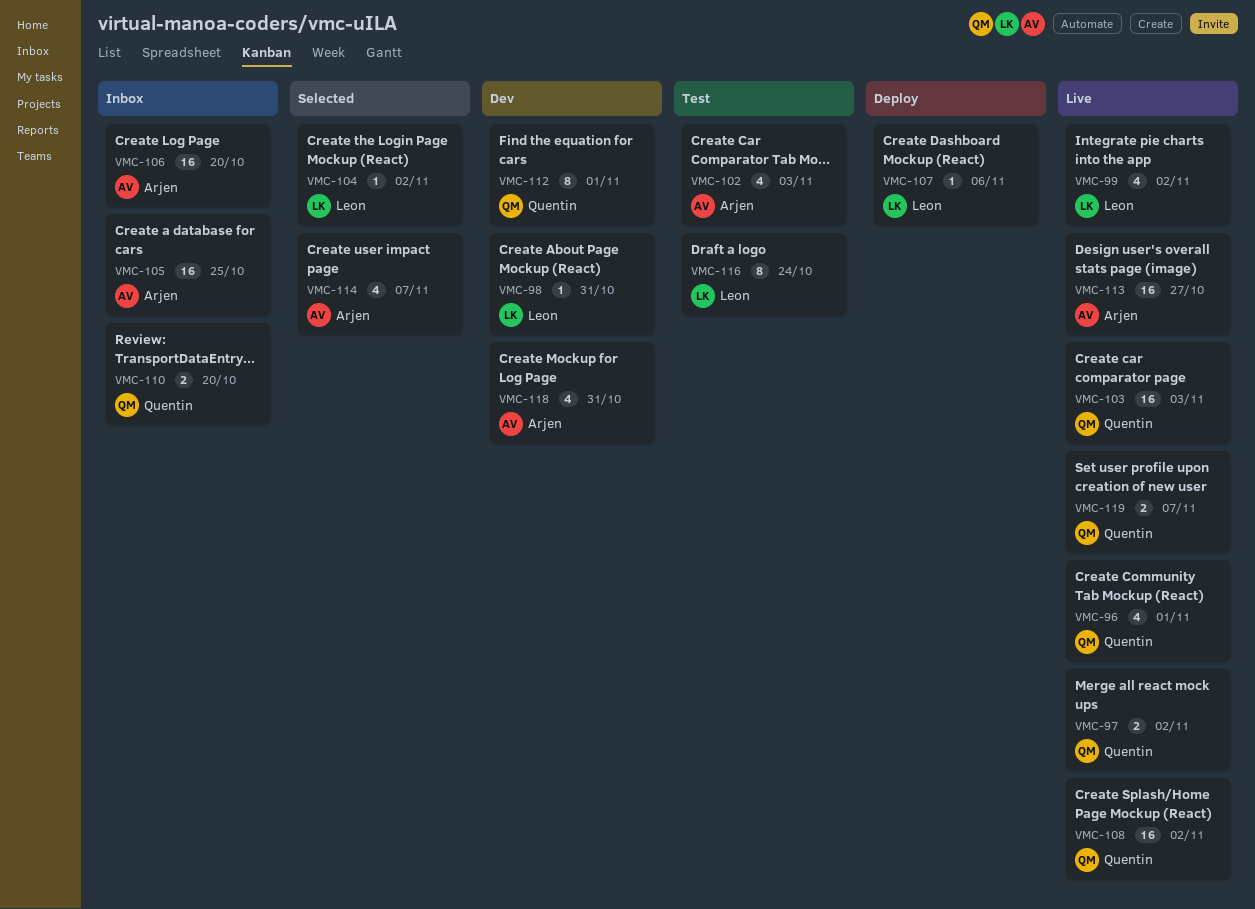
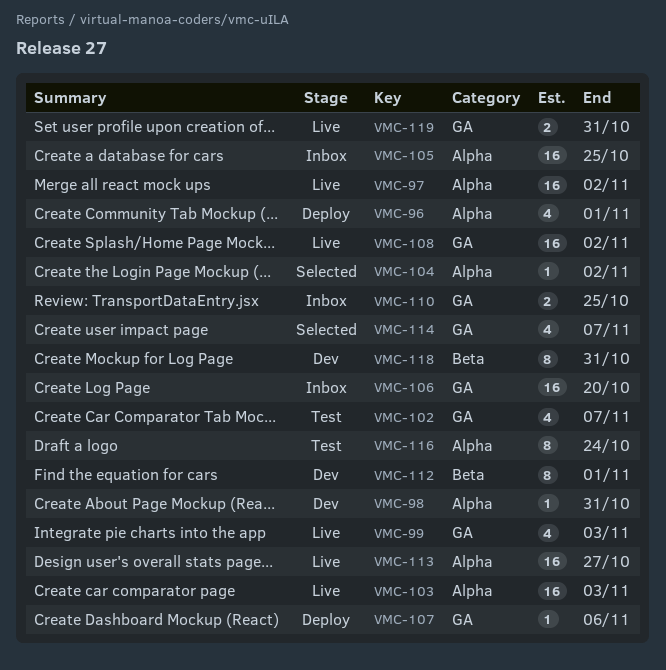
VMC-96, status: Live -> Deploy
VMC-97, estimate: 2 -> 16
VMC-99, due: Nov 2 -> Nov 3
VMC-102, due: Nov 3 -> Nov 7
VMC-110, due: Oct 20 -> Oct 25
VMC-118, estimate: 4 -> 8
VMC-119, due: Nov 7 -> Oct 31

